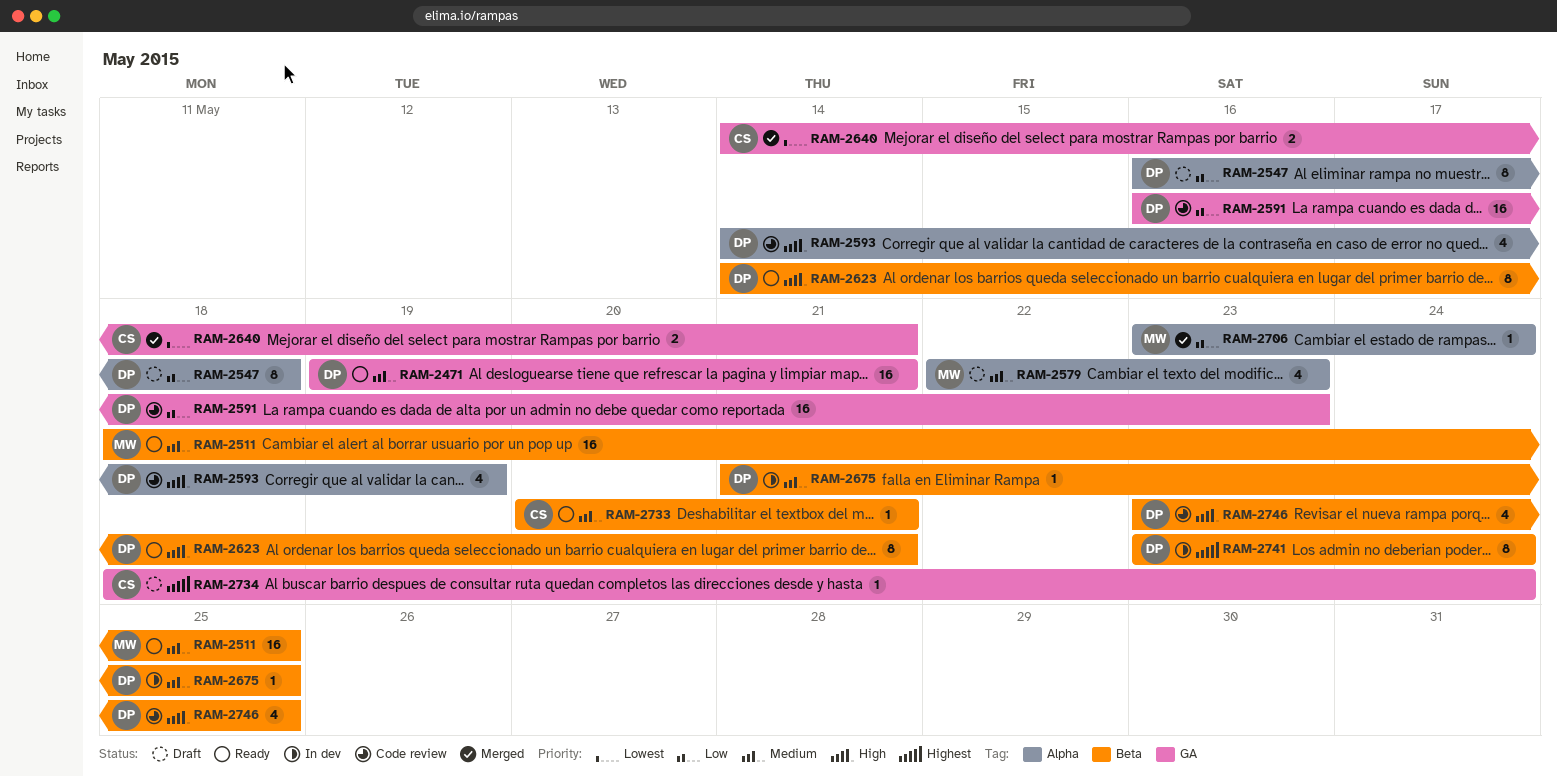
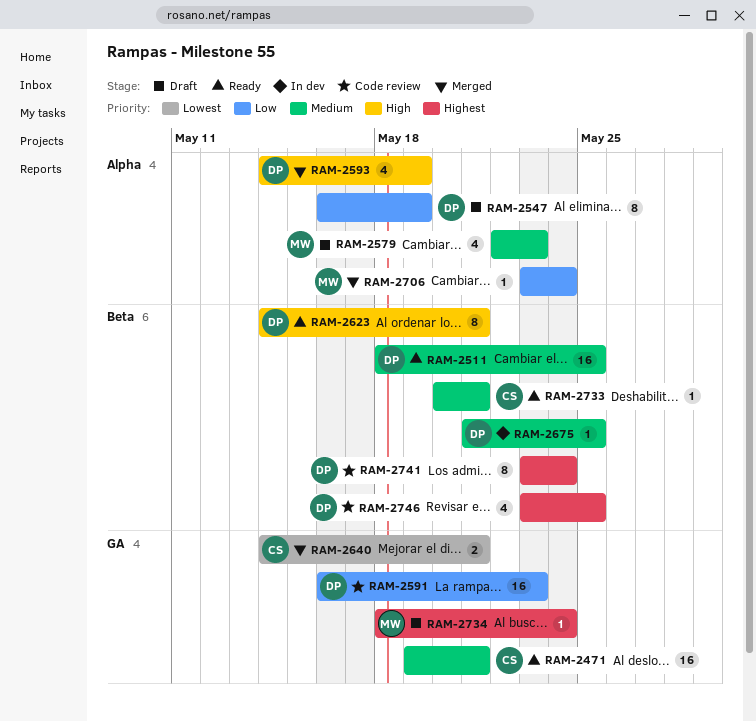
RAM-2471, owner: DP -> CS
RAM-2511, owner: MW -> DP
RAM-2547, due: May 18 -> May 19
RAM-2593, status: Code review -> Merged
RAM-2734, owner: CS -> MW
RAM-2741, status: In dev -> Code review
RAM-2746, priority: High -> Highest

